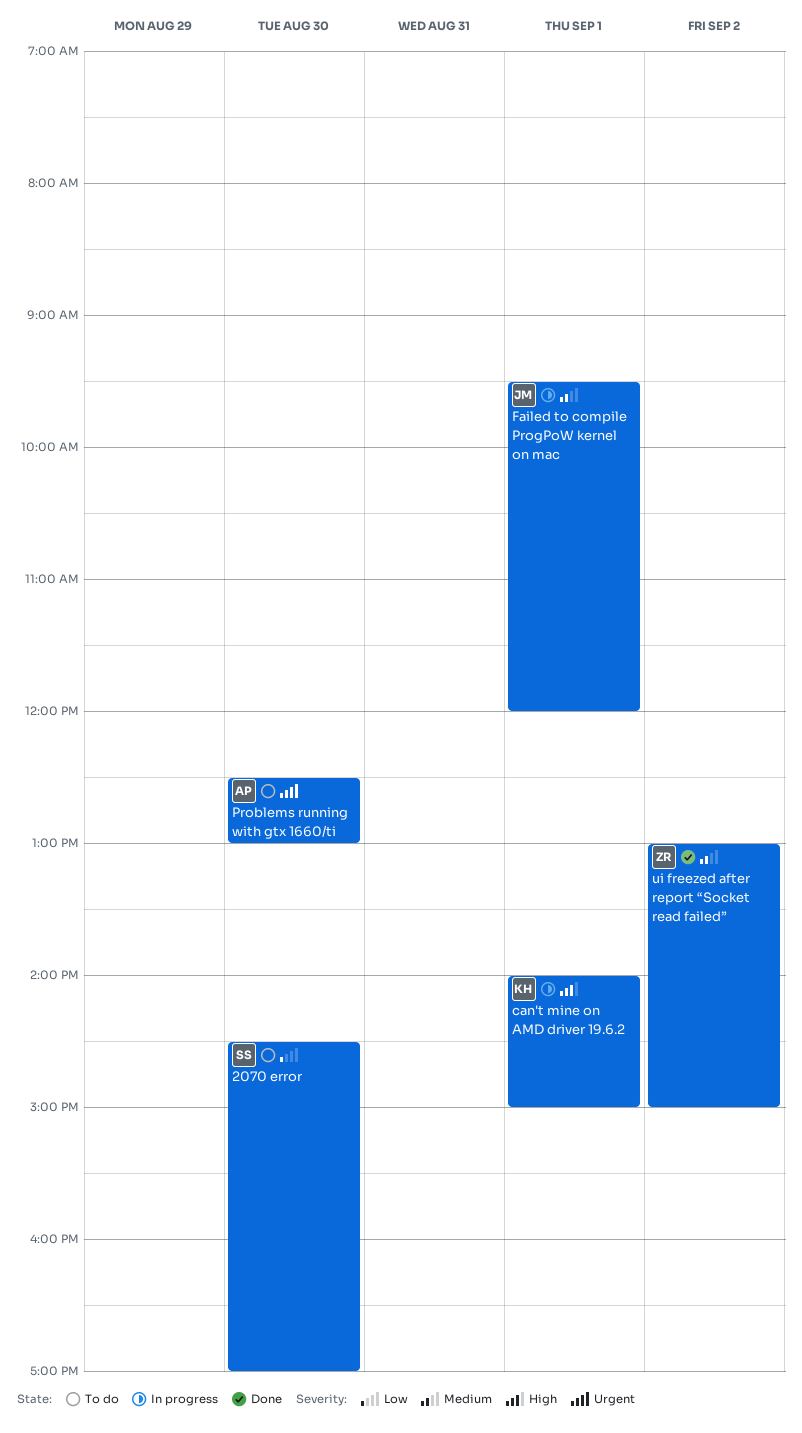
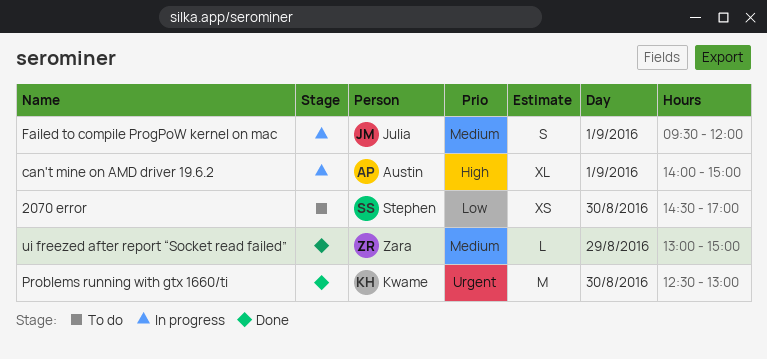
can't mine on AMD driver 19.6.2, owner: Kwame -> Austin
Problems running with gtx 1660/ti, status: To do -> Done
Problems running with gtx 1660/ti, owner: Austin -> Kwame
ui freezed after report “Socket read failed”, day: Sep 2 -> Aug 29

